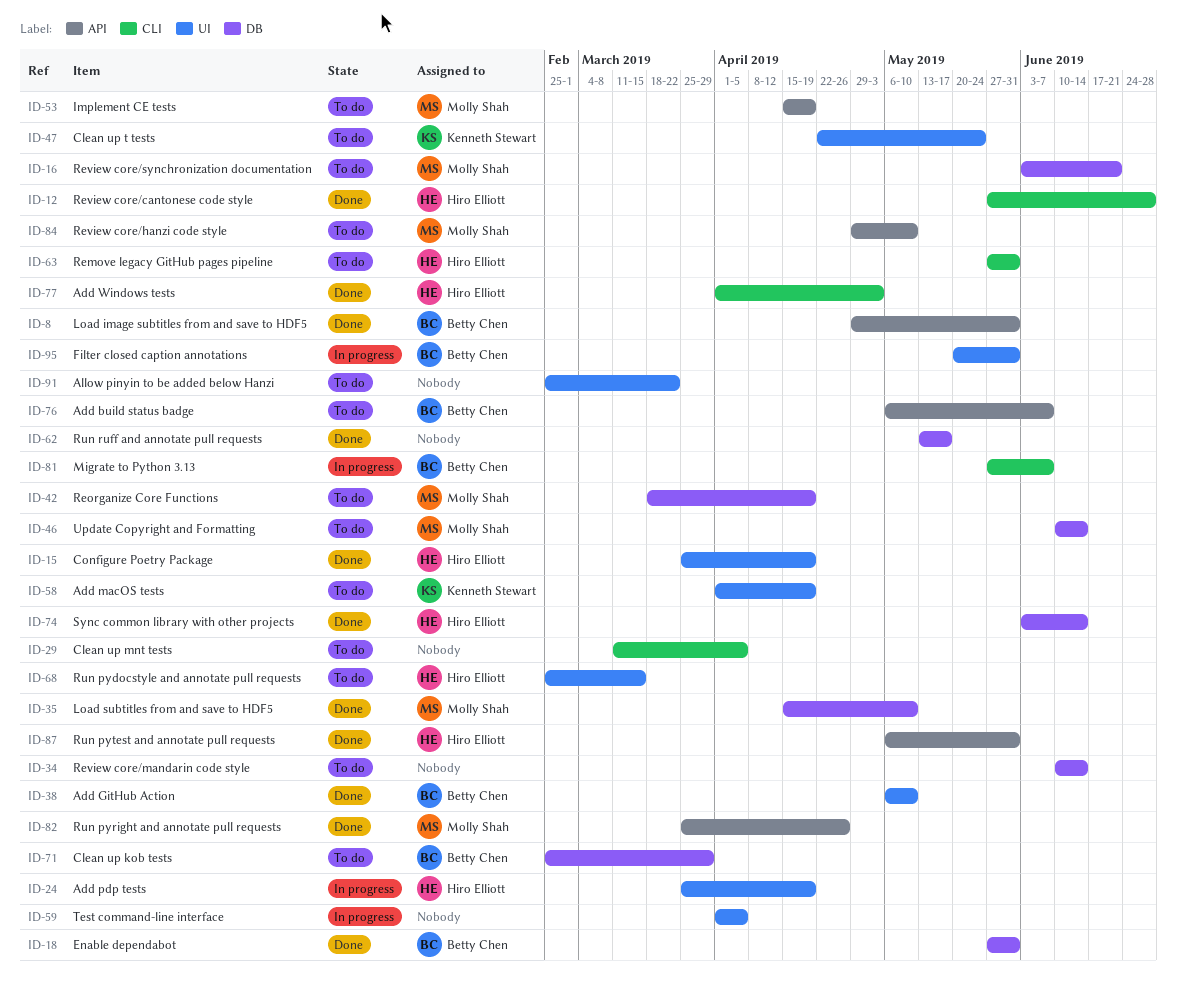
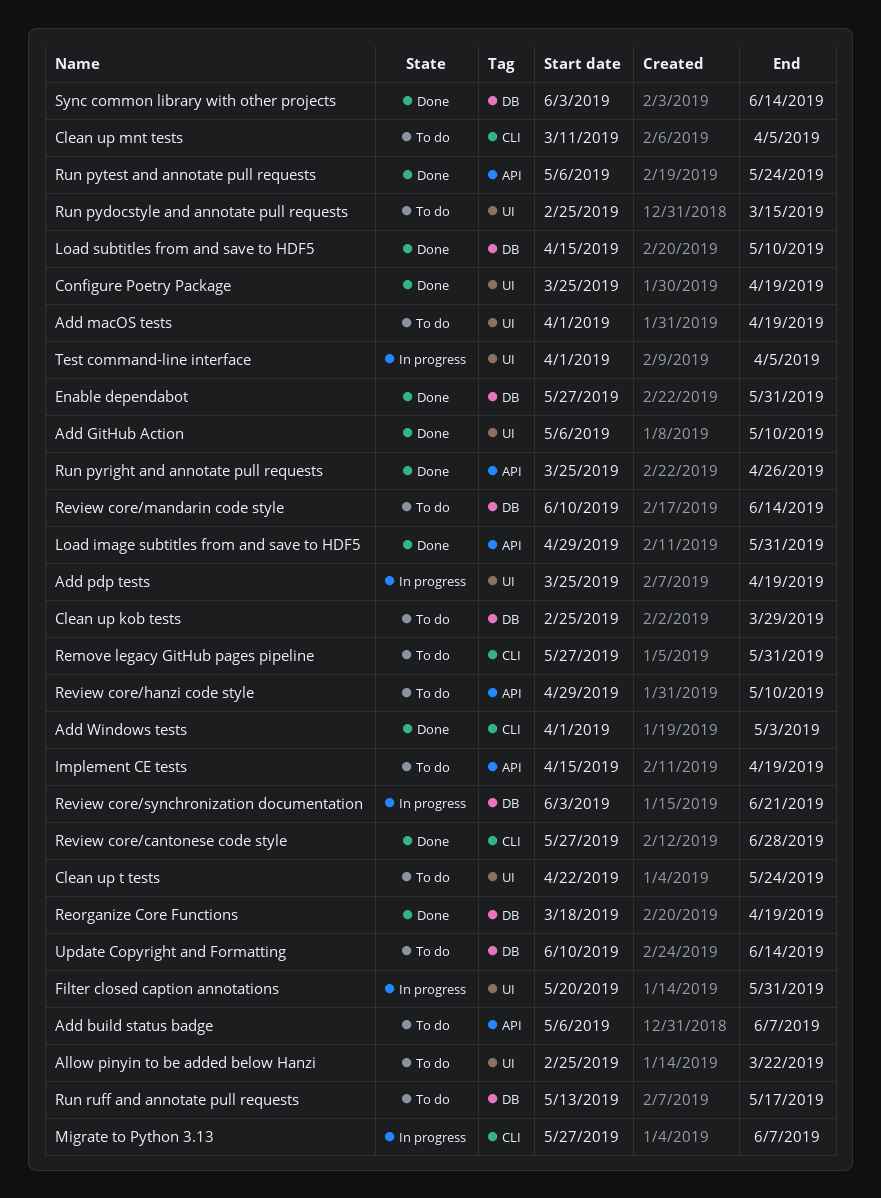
Reorganize Core Functions, status: To do -> Done
Review core/synchronization documentation, status: To do -> In progress
Run pytest and annotate pull requests, due: May 31 -> May 24
Run ruff and annotate pull requests, status: Done -> To do

